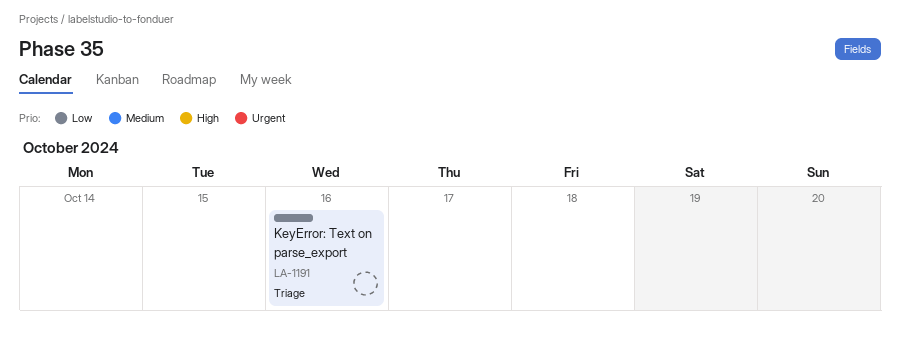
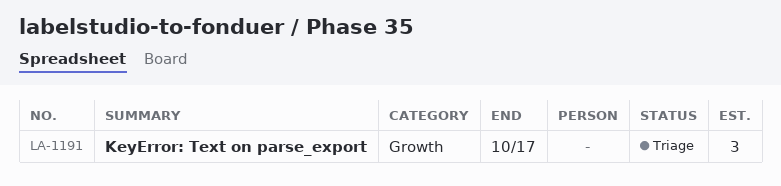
LA-1191, due: Oct 16 -> Oct 17

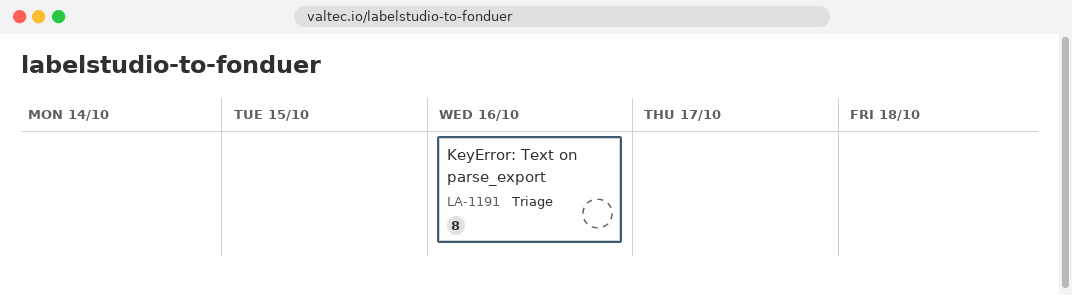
LA-1191, estimate: 3 -> 8
LA-1191, due: Oct 17 -> Oct 16

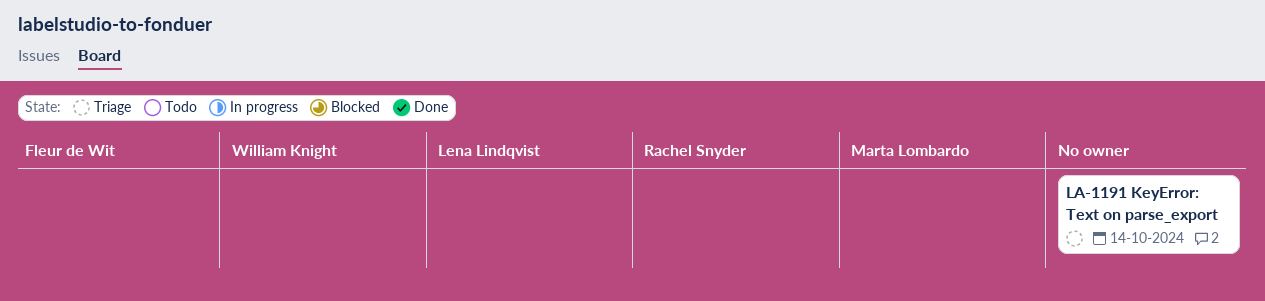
LA-1191, due: Oct 16 -> Oct 14

